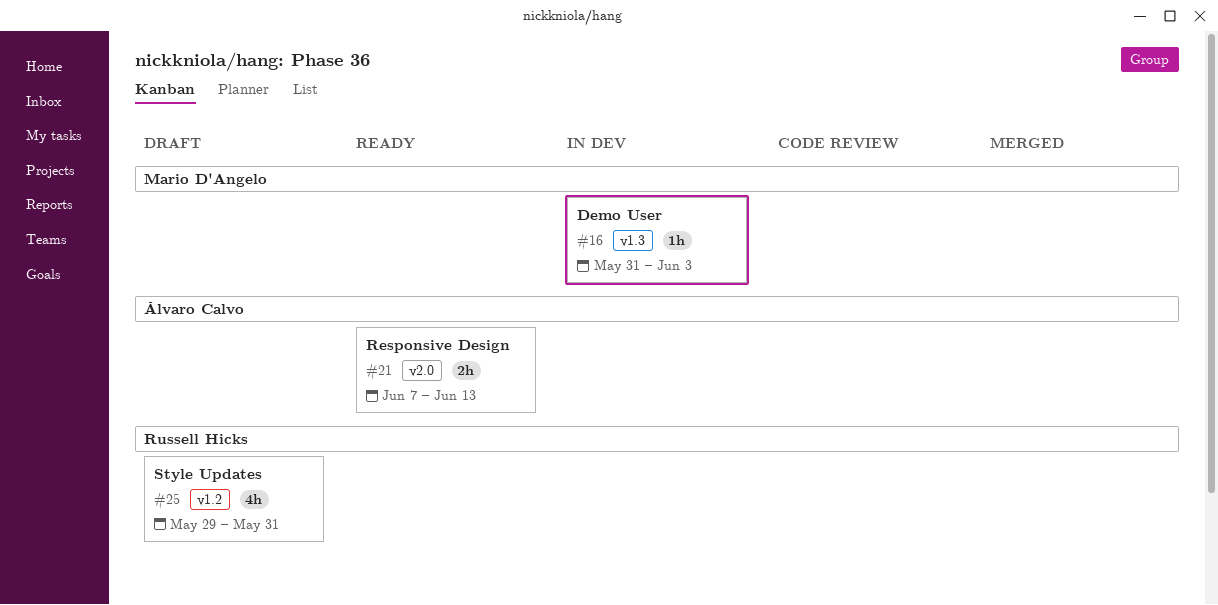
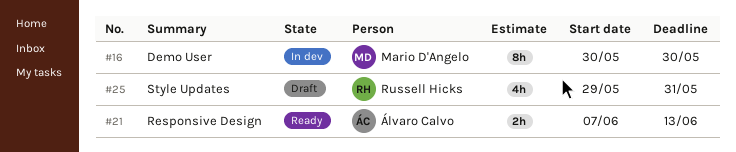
#16, estimate: 1h -> 8h
#16, start: May 31 -> May 30
#16, due: Jun 3 -> May 30

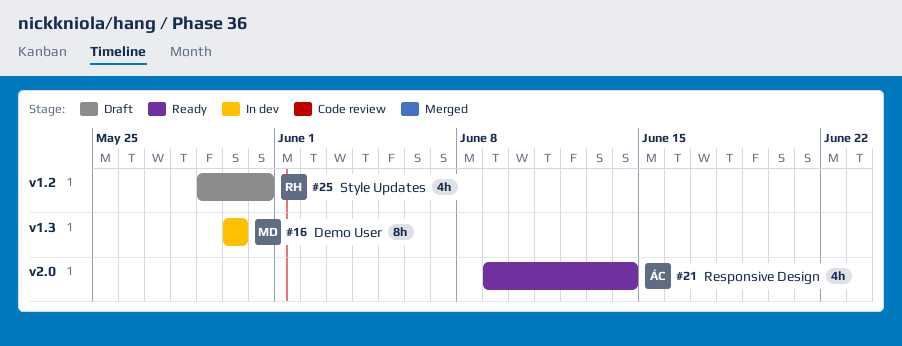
#21, estimate: 2h -> 4h
#21, start: Jun 7 -> Jun 9
#21, due: Jun 13 -> Jun 14

